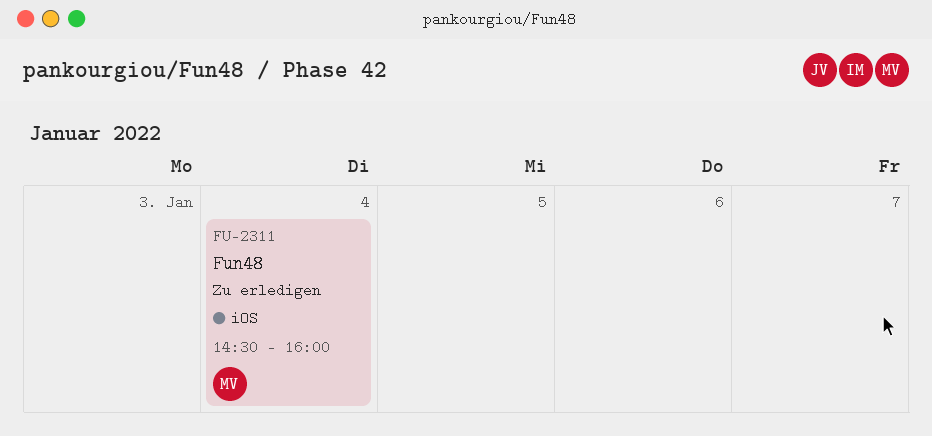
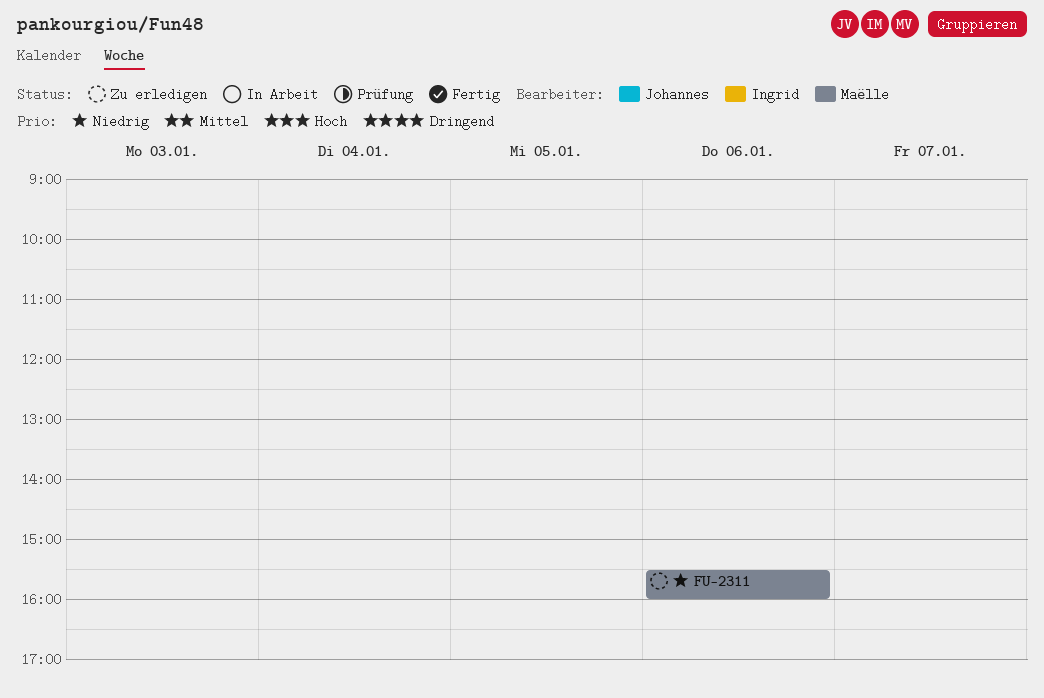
FU-2311, day: Jan 4 -> Jan 6
FU-2311, begins: 14:30 -> 15:30

